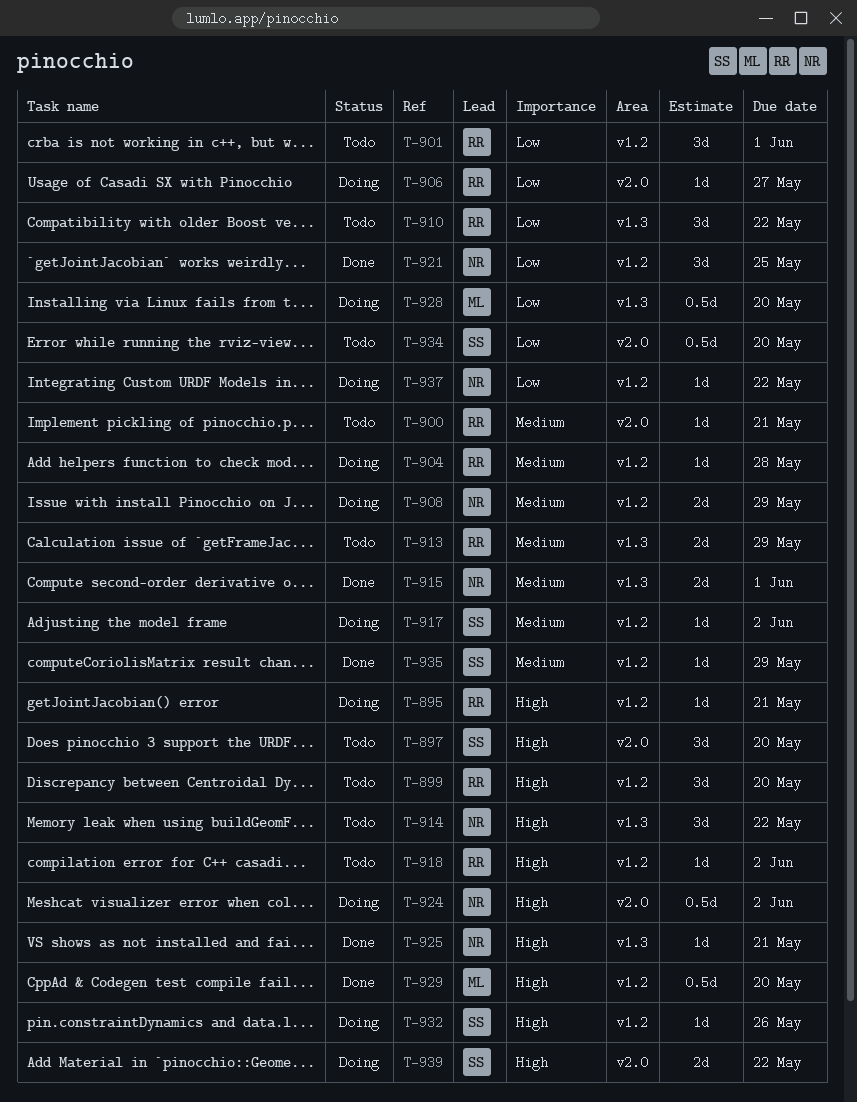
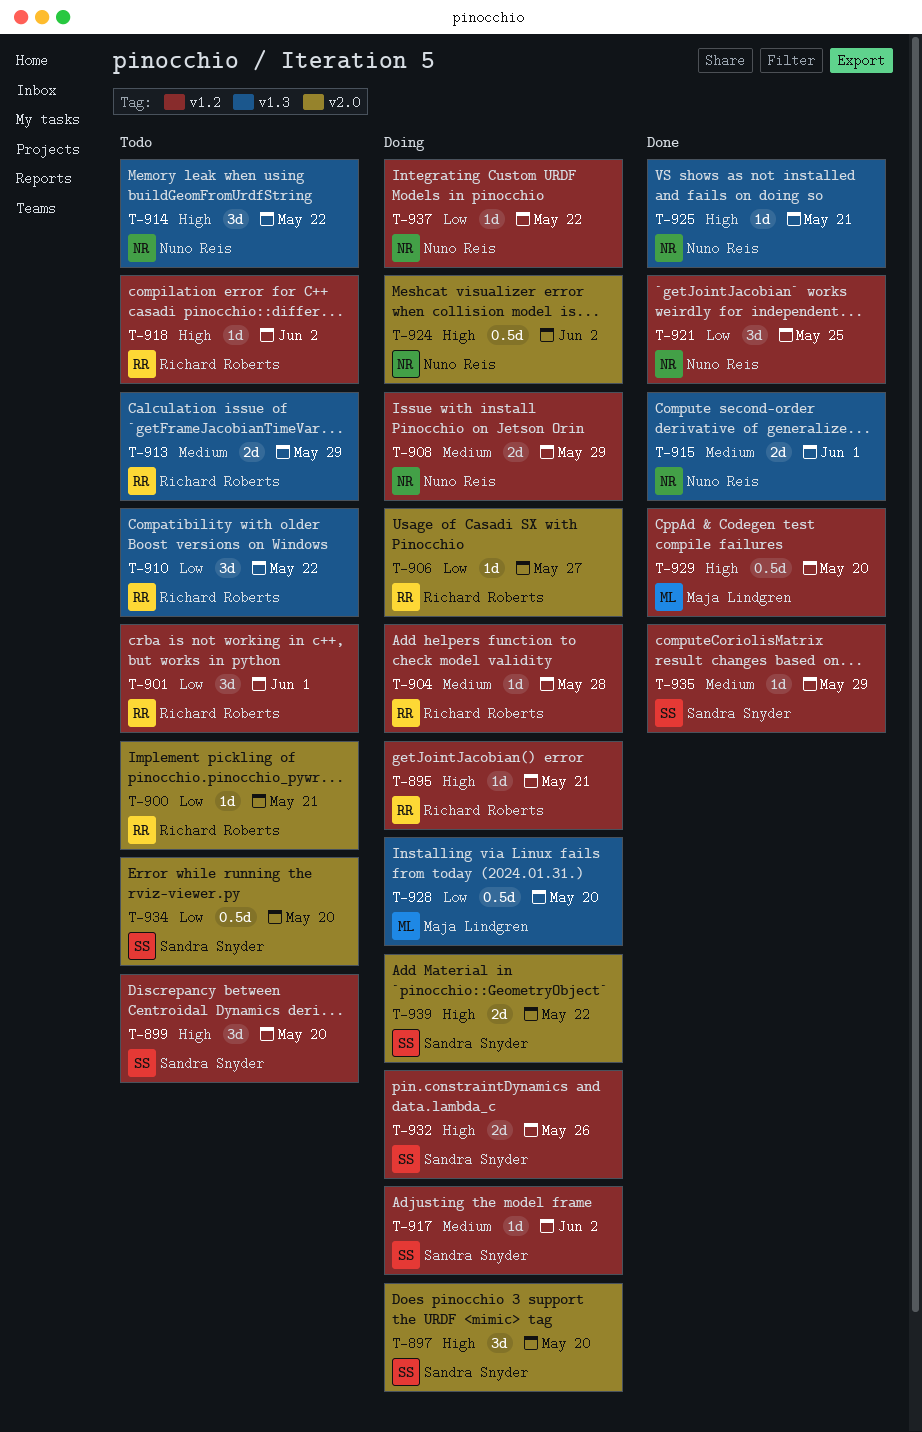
T-897, status: Todo -> Doing
T-899, owner: Richard Roberts -> Sandra Snyder
T-900, priority: Medium -> Low
T-932, estimate: 1d -> 2d

